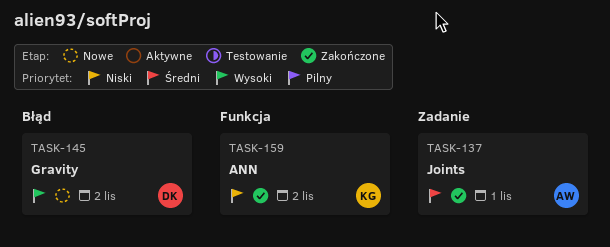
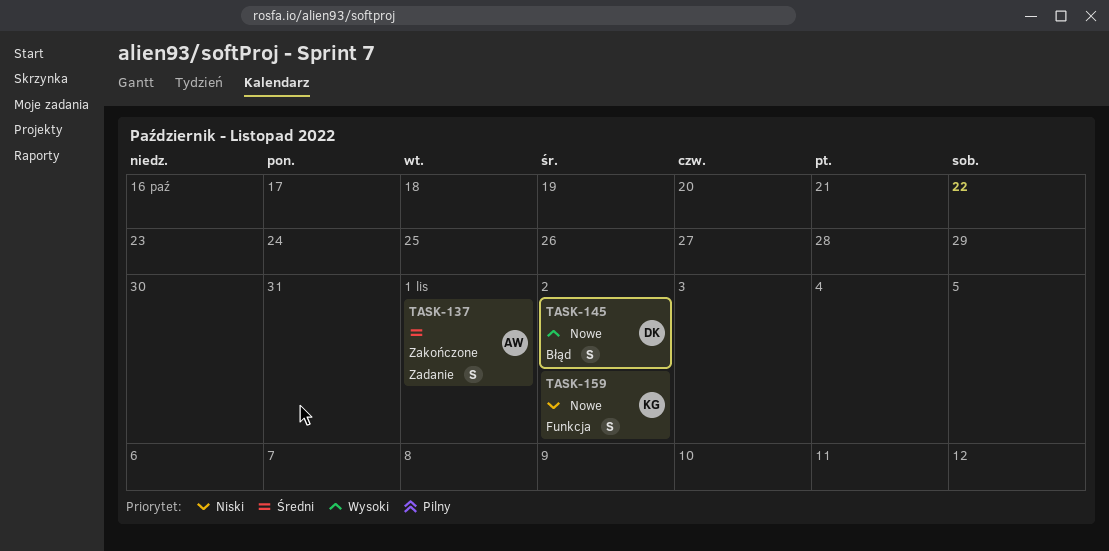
TASK-159, status: Zakończone -> Nowe

